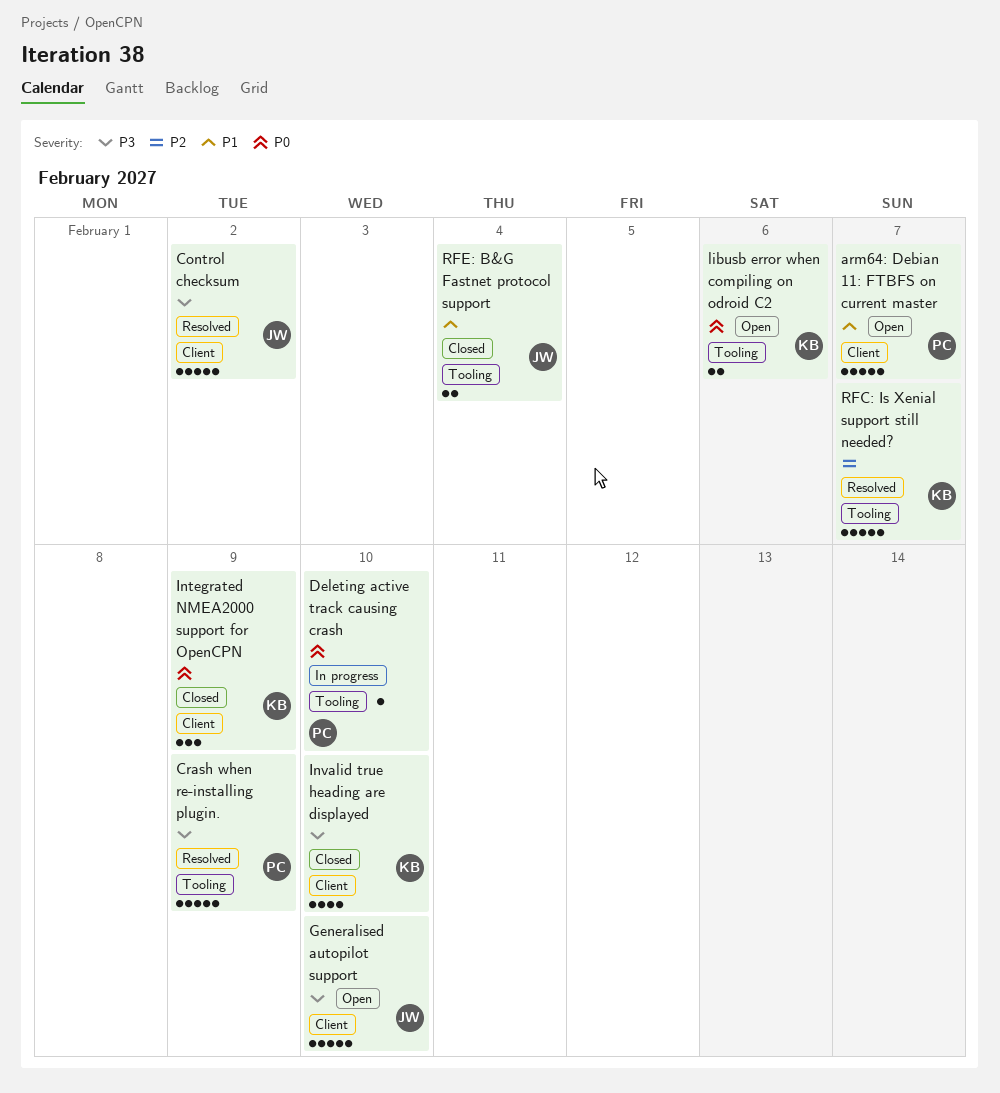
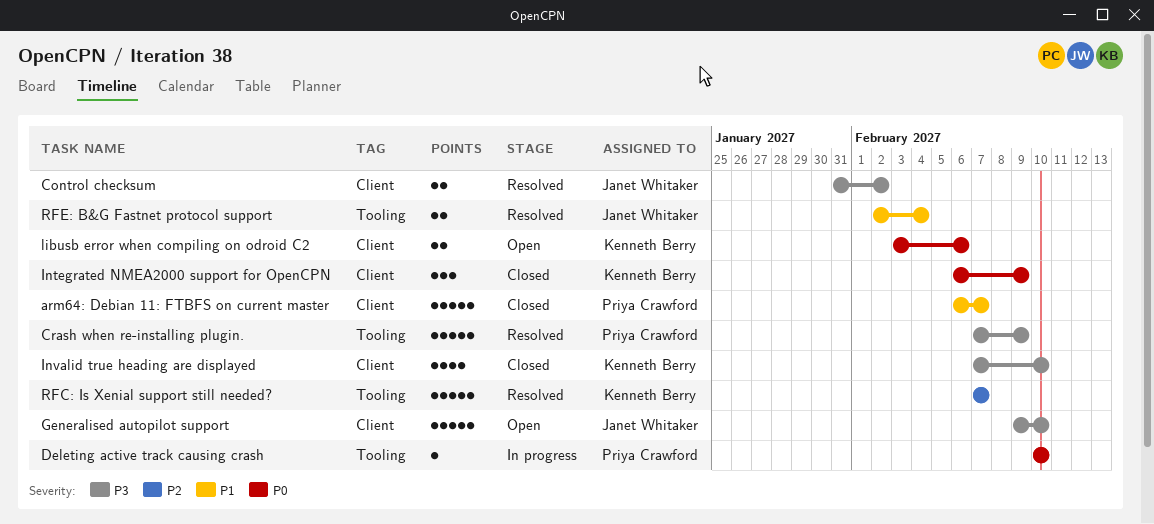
arm64: Debian 11: FTBFS on current master, status: Open -> Closed
Control checksum, estimate: 5 -> 2
libusb error when compiling on odroid C2, label: Tooling -> Client
RFE: B&G Fastnet protocol support, status: Closed -> Resolved

